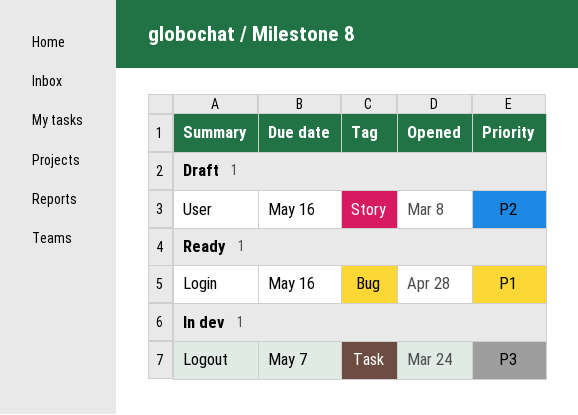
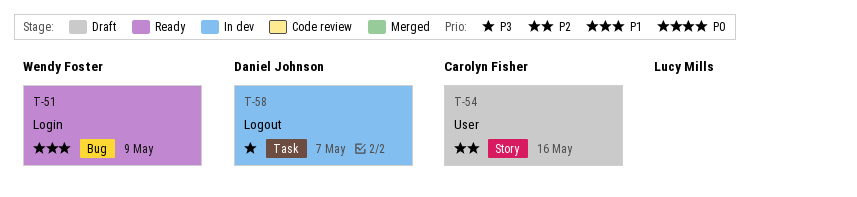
Login, due: May 16 -> May 9

